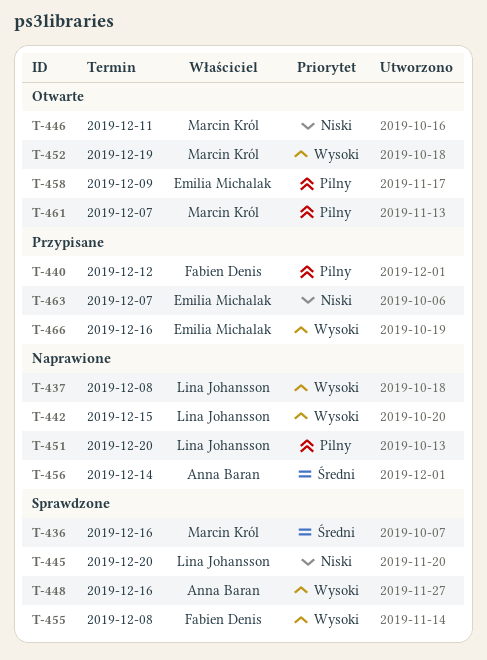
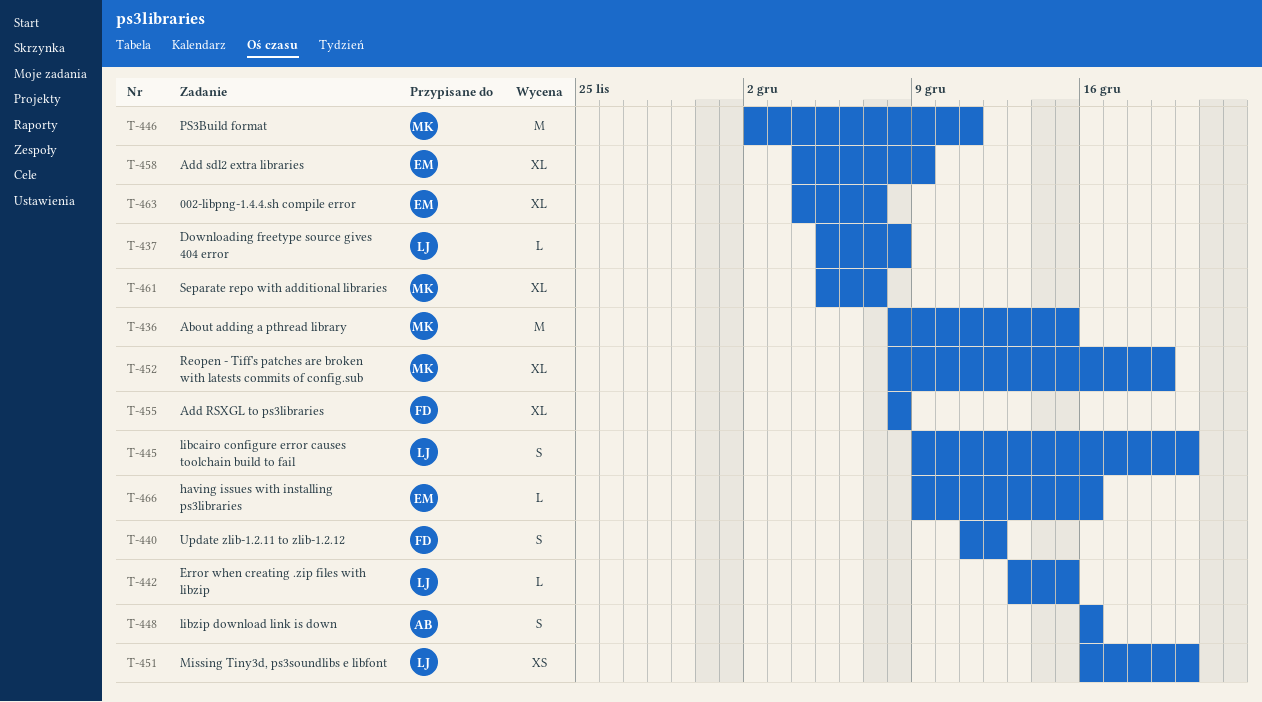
T-436, due: Dec 16 -> Dec 15
T-456: present -> none

